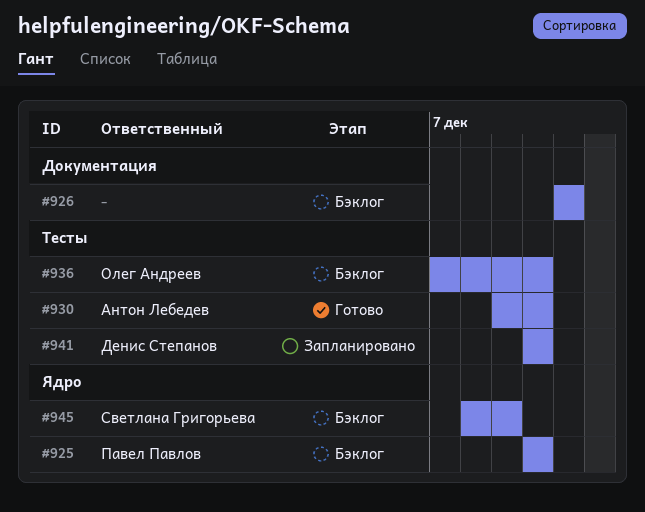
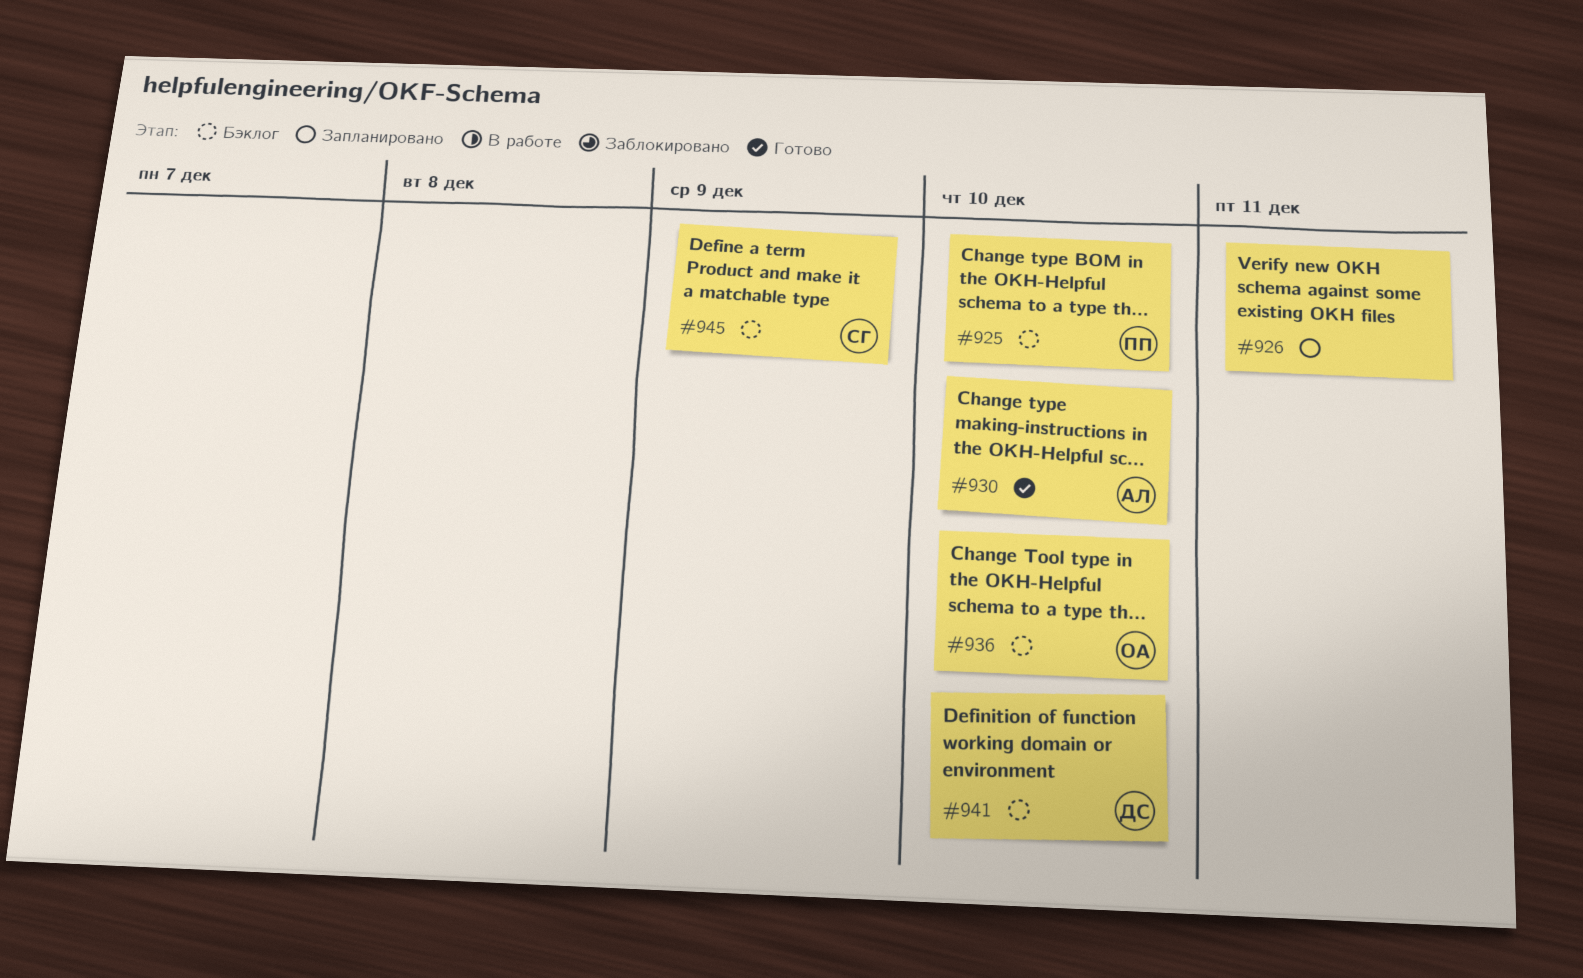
#926, status: Бэклог -> Запланировано
#941, status: Запланировано -> Бэклог

